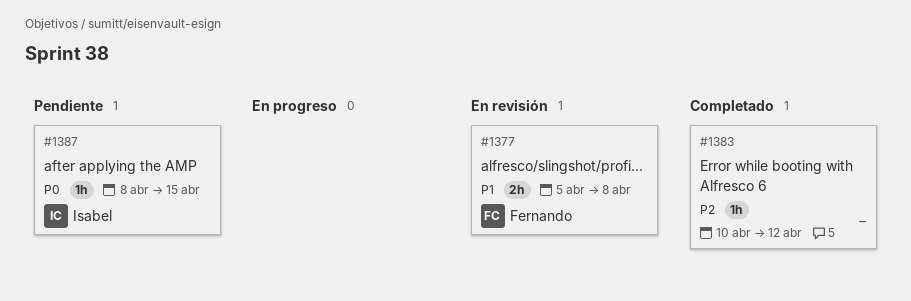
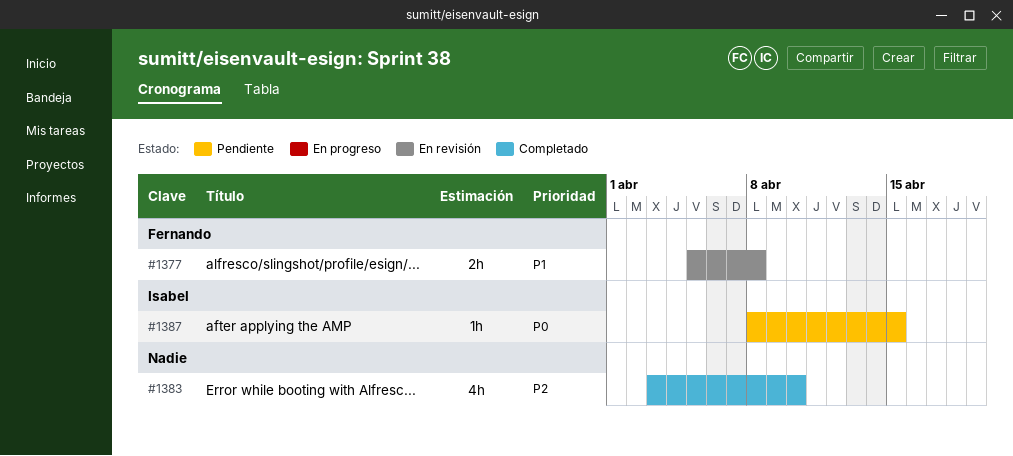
#1383, estimate: 1h -> 4h
#1383, start: Apr 10 -> Apr 3
#1383, due: Apr 12 -> Apr 10

